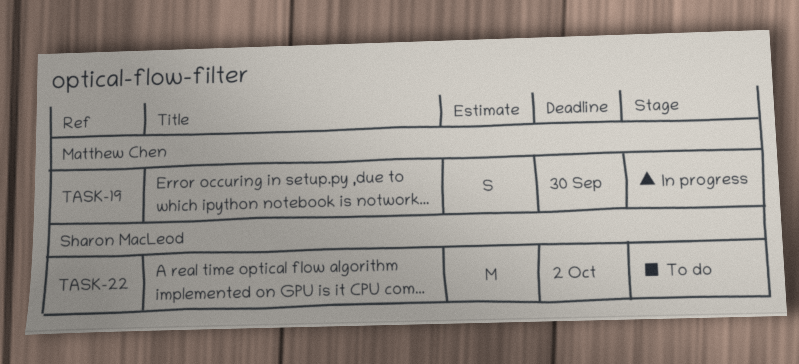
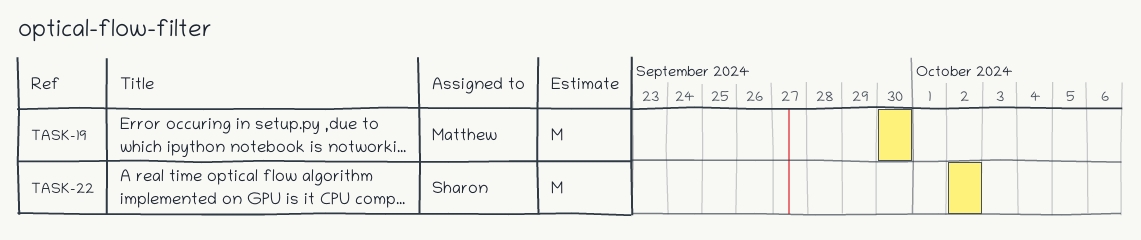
TASK-19, estimate: S -> M

